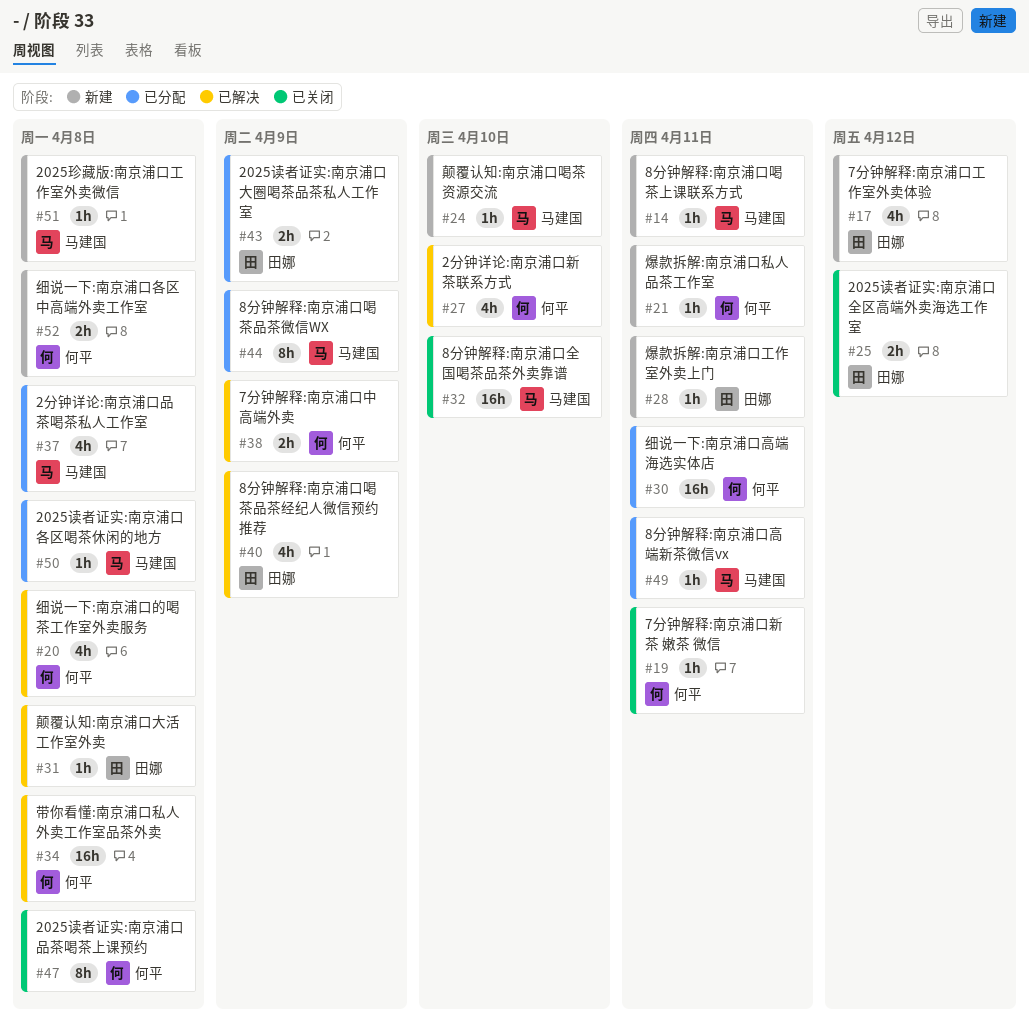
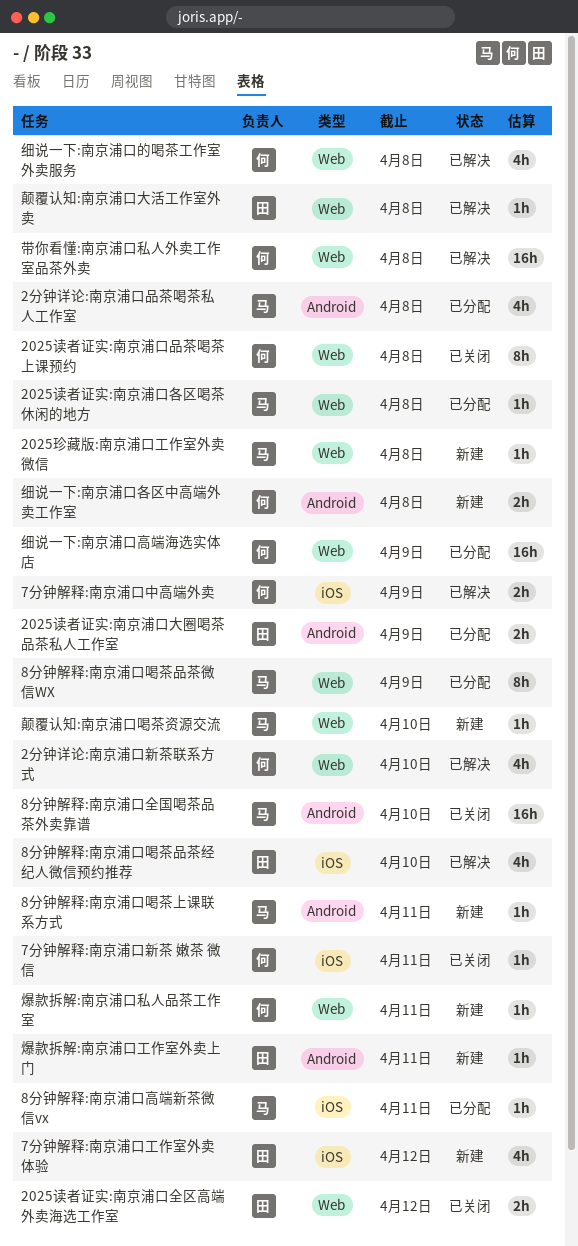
8分钟解释:南京浦口喝茶品茶经纪人微信预约推荐, due: Apr 9 -> Apr 10
细说一下:南京浦口高端海选实体店, due: Apr 11 -> Apr 9

